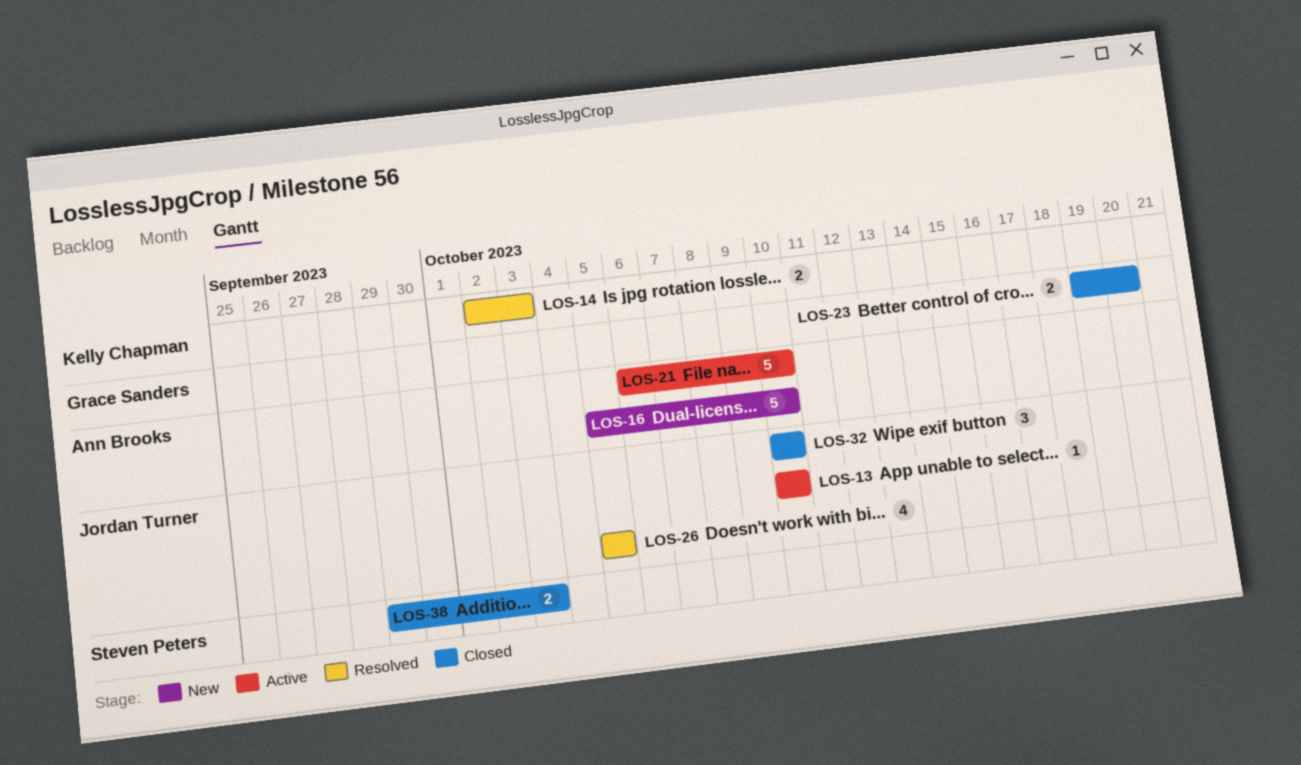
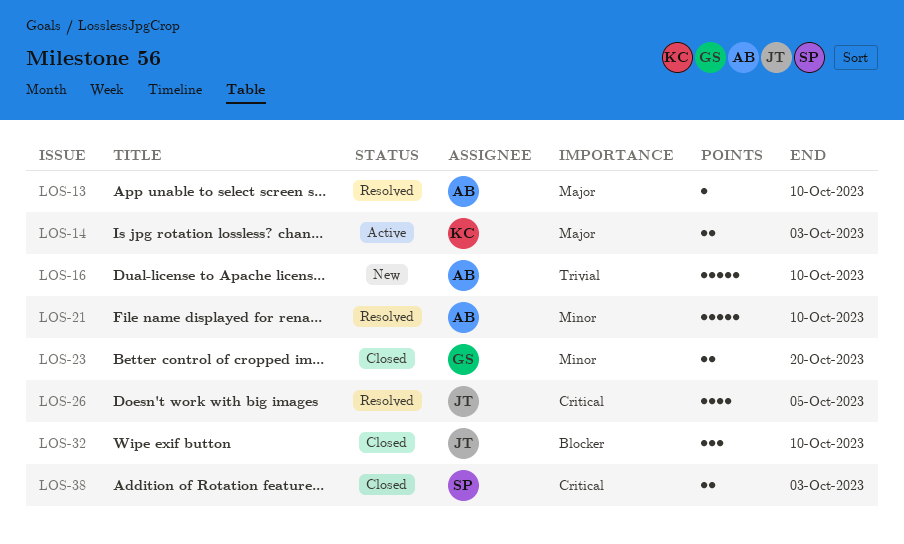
LOS-13, status: Active -> Resolved
LOS-13, owner: Jordan Turner -> Ann Brooks
LOS-14, status: Resolved -> Active
LOS-21, status: Active -> Resolved

